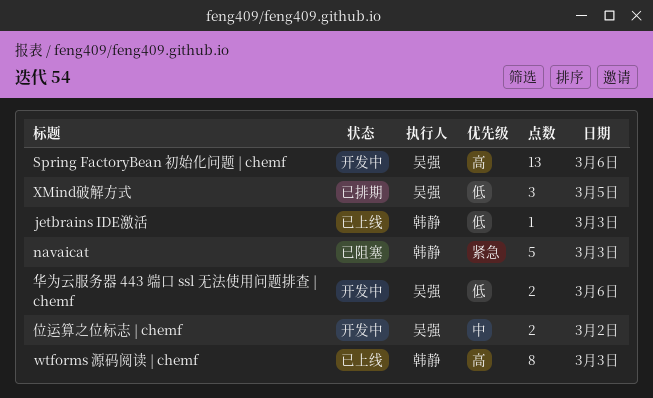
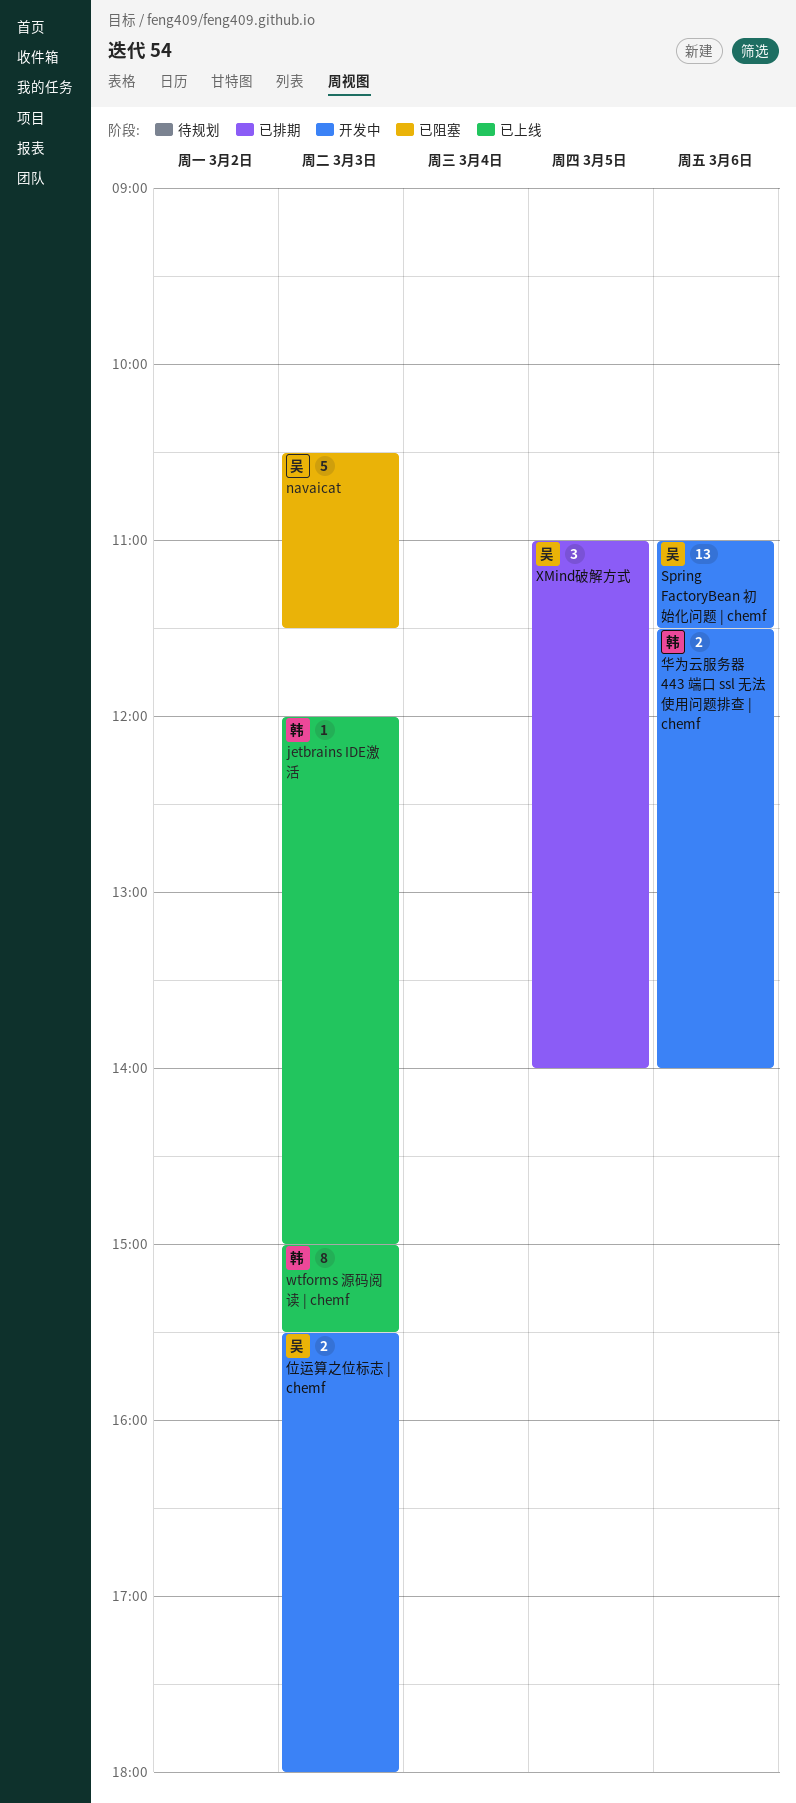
navaicat, owner: 韩静 -> 吴强
位运算之位标志 | chemf, day: Mar 2 -> Mar 3
华为云服务器 443 端口 ssl 无法使用问题排查 | chemf, owner: 吴强 -> 韩静

